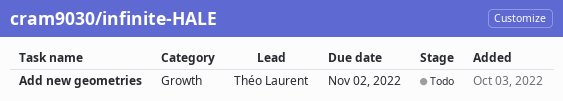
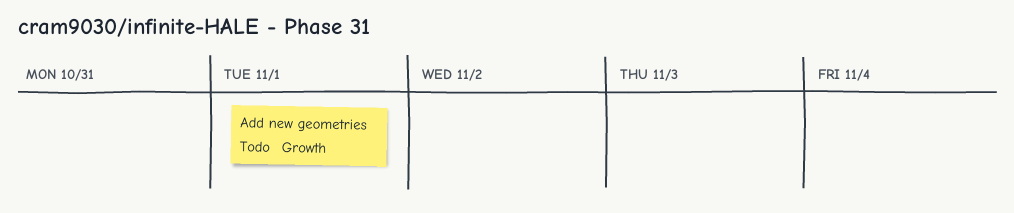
Add new geometries, due: Nov 2 -> Nov 1

